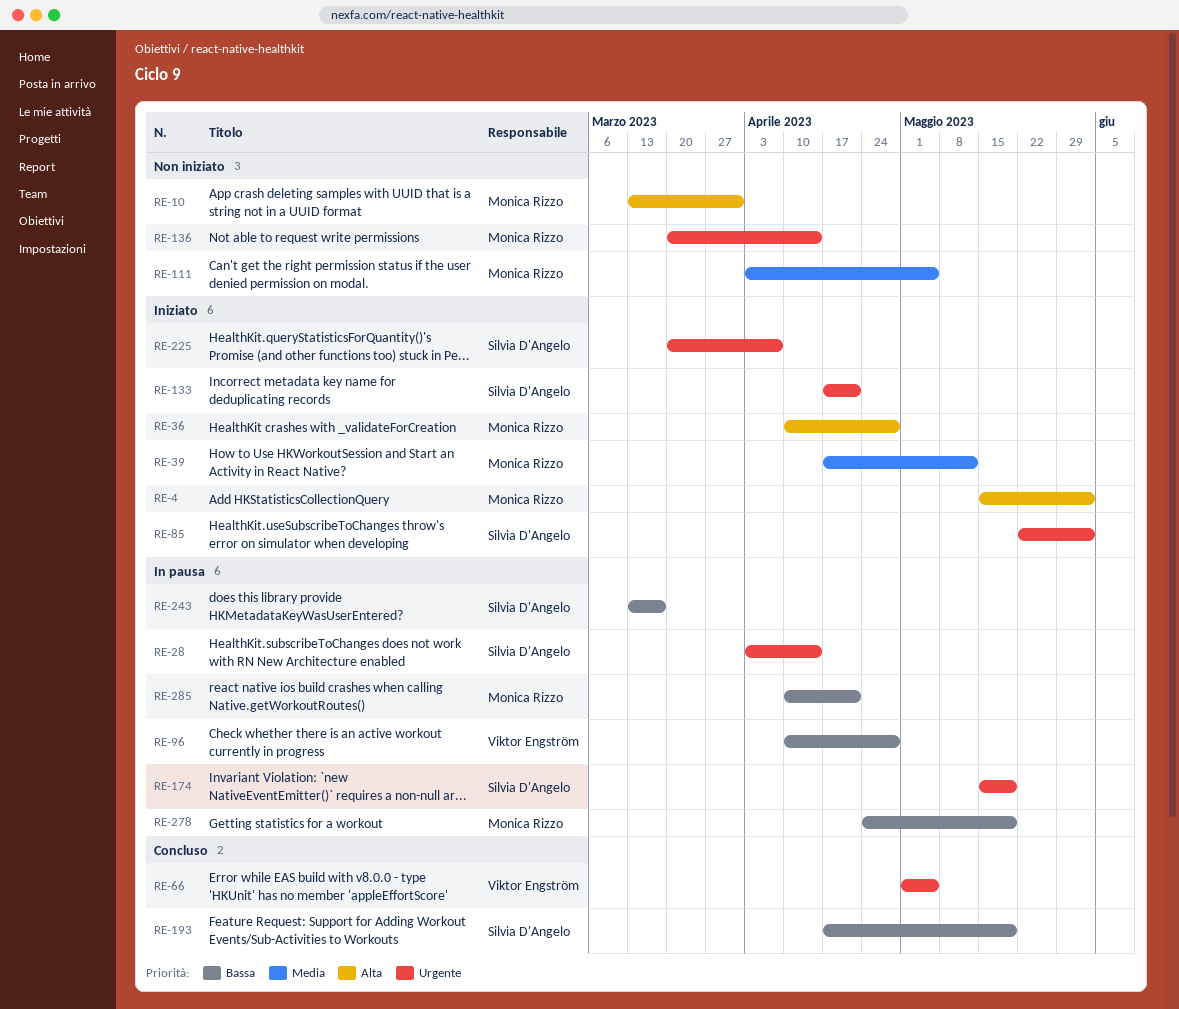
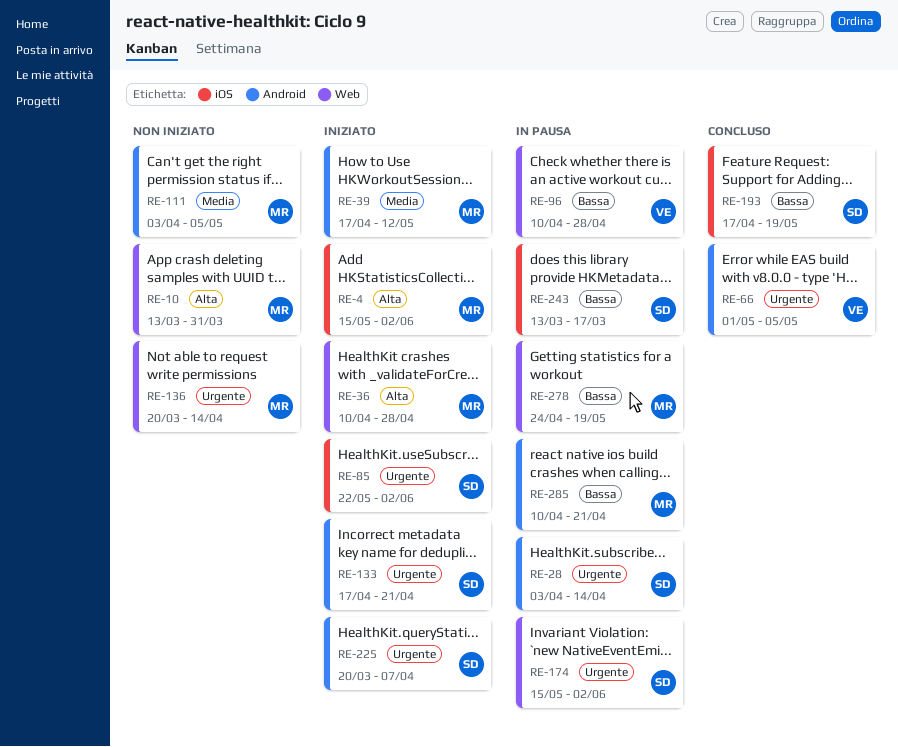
RE-174, due: May 19 -> Jun 2

